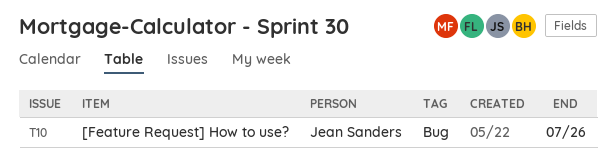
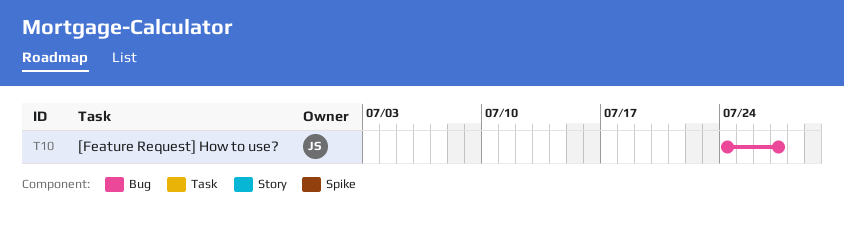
T10, due: Jul 26 -> Jul 27

